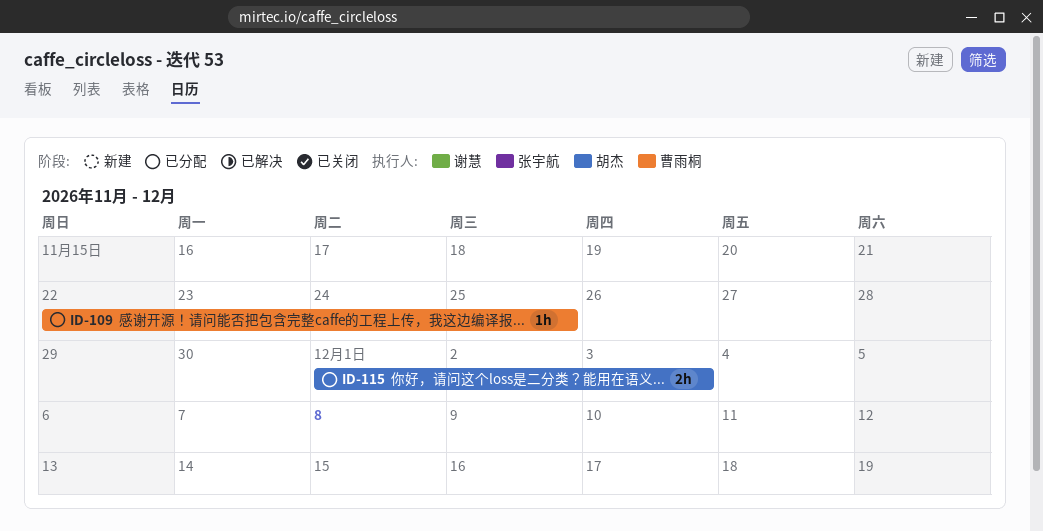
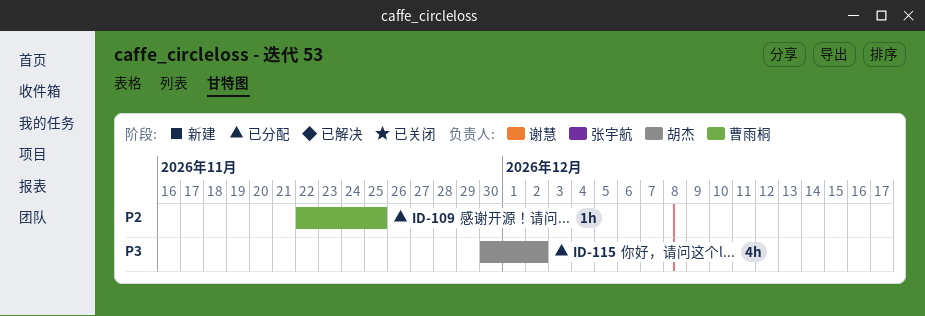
ID-115, estimate: 2h -> 4h
ID-115, start: Dec 1 -> Nov 30
ID-115, due: Dec 3 -> Dec 2

